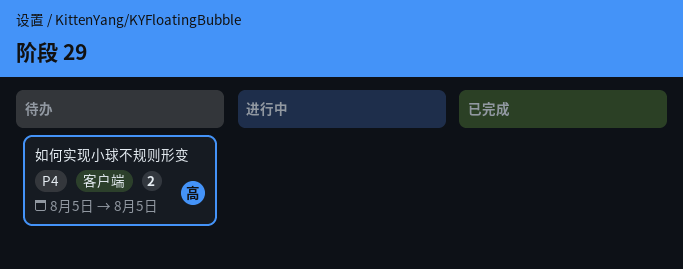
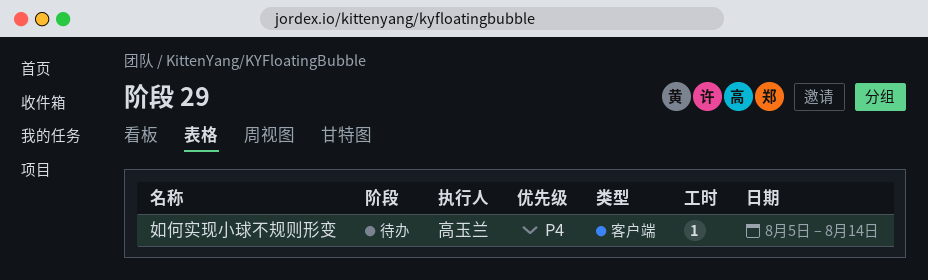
如何实现小球不规则形变, estimate: 2 -> 1
如何实现小球不规则形变, due: Aug 5 -> Aug 14

